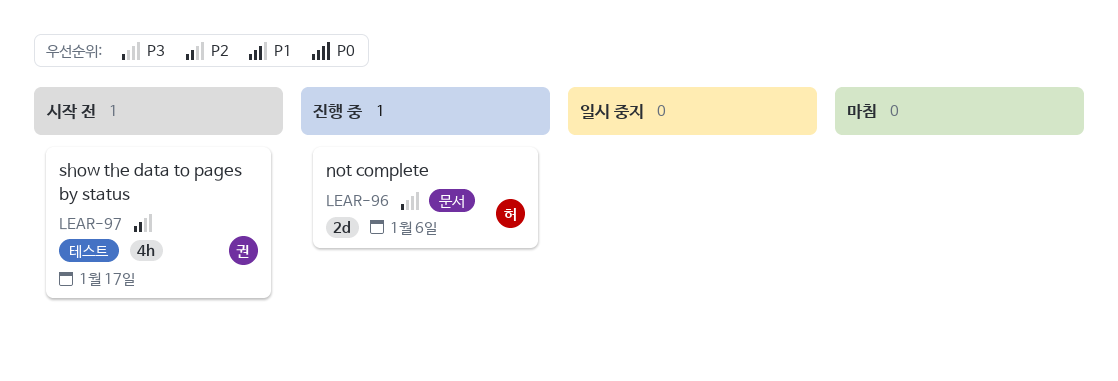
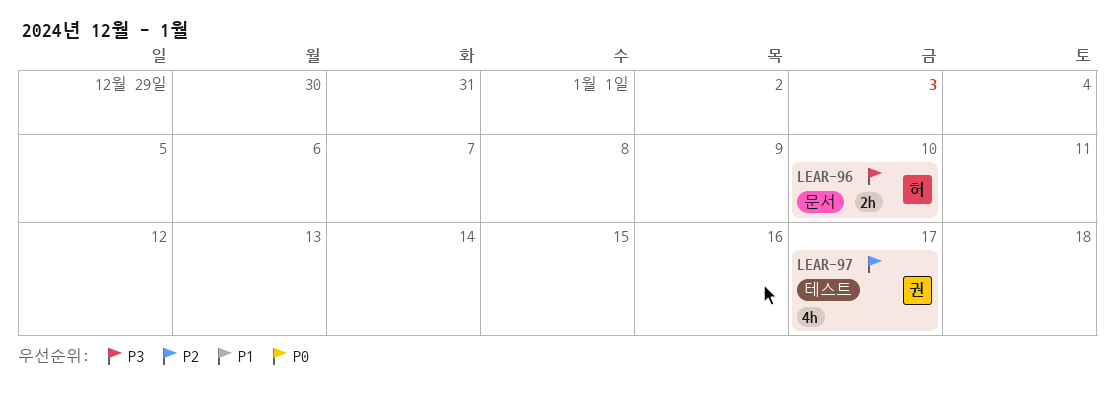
LEAR-96, estimate: 2d -> 2h
LEAR-96, due: Jan 6 -> Jan 10

